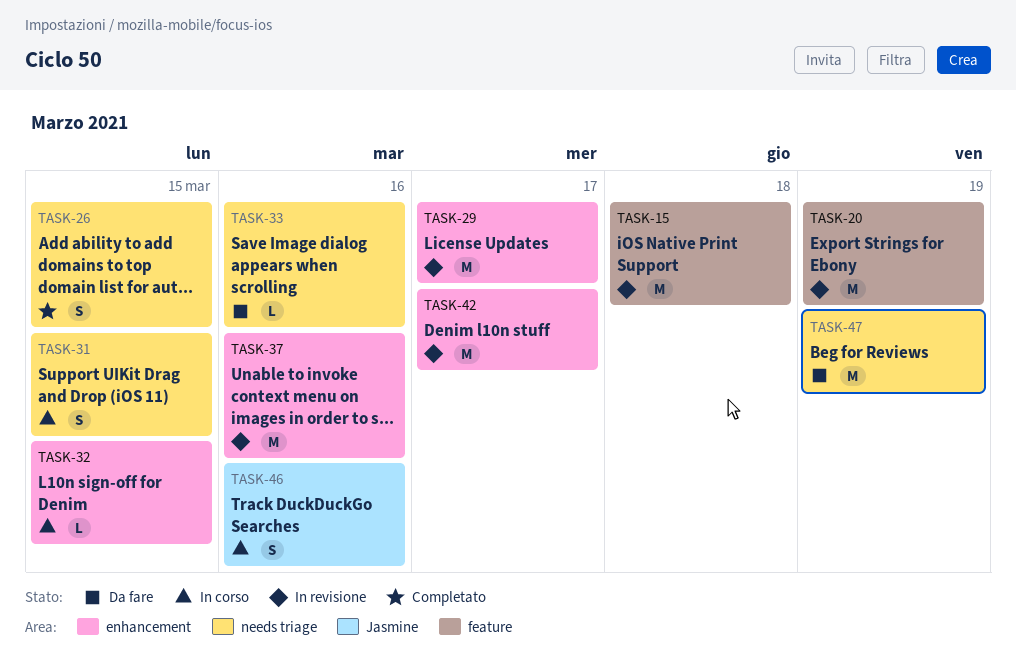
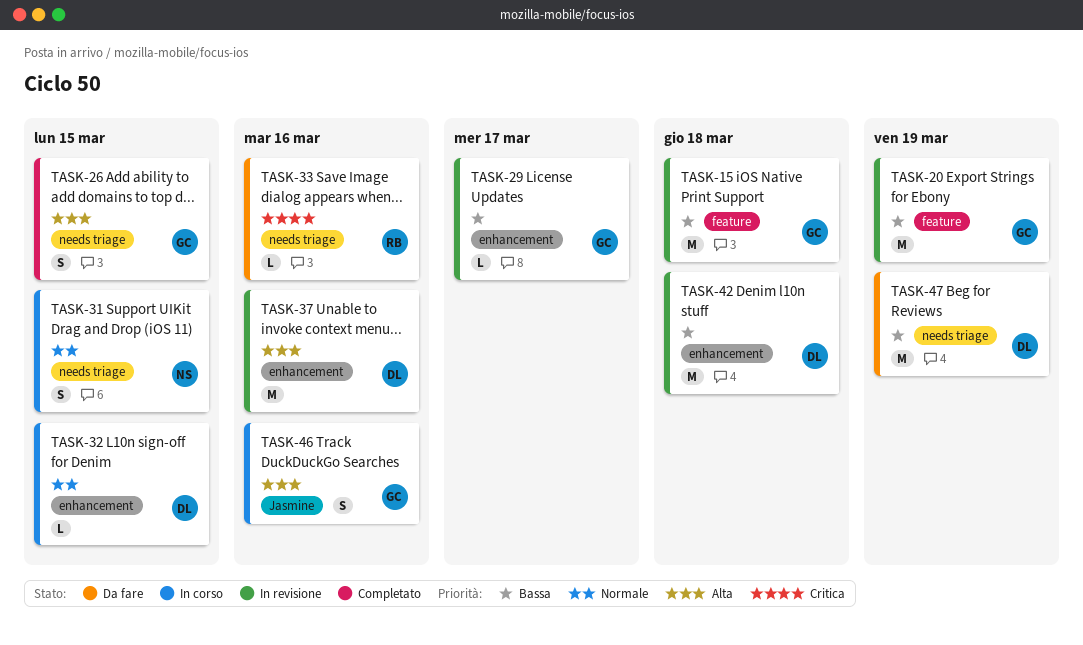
TASK-29, estimate: M -> L
TASK-42, due: Mar 17 -> Mar 18

